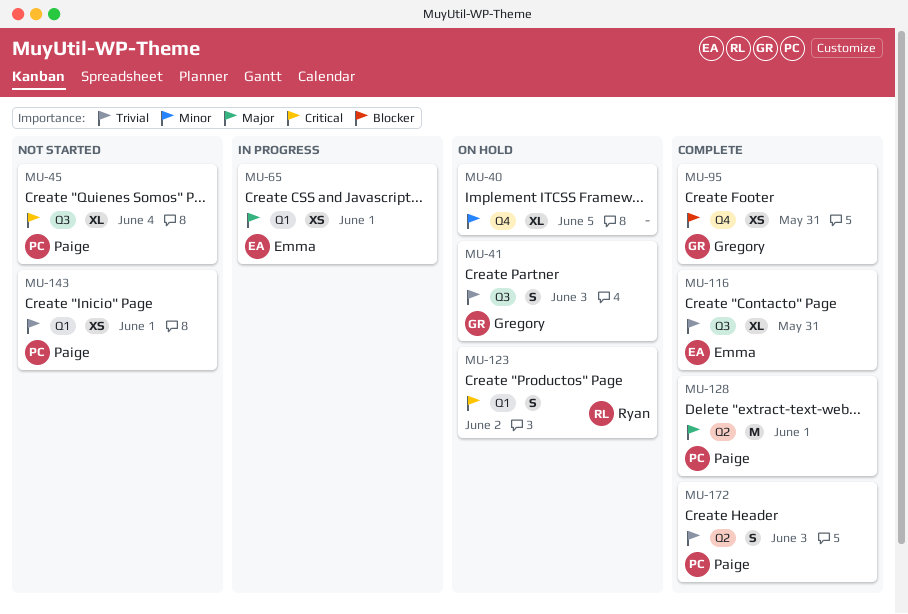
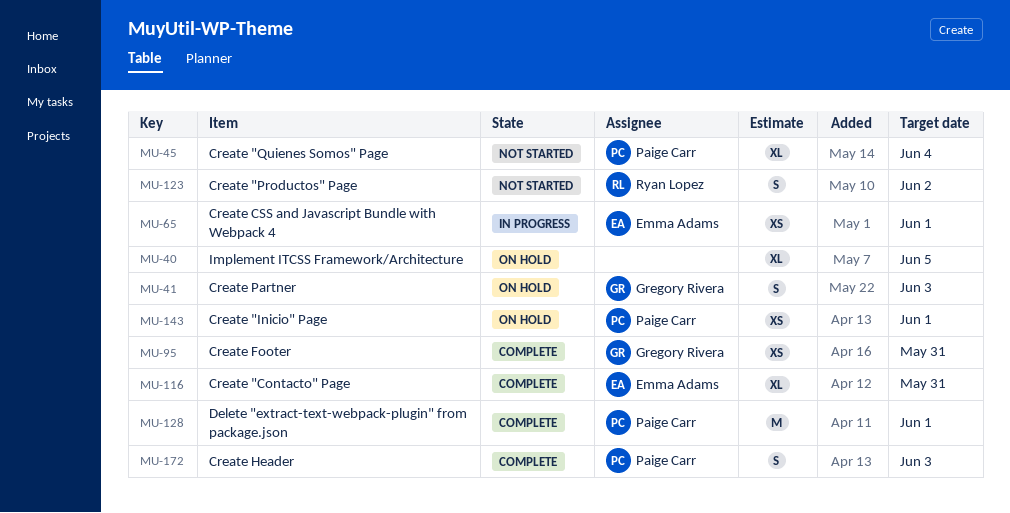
MU-123, status: On hold -> Not started
MU-143, status: Not started -> On hold

